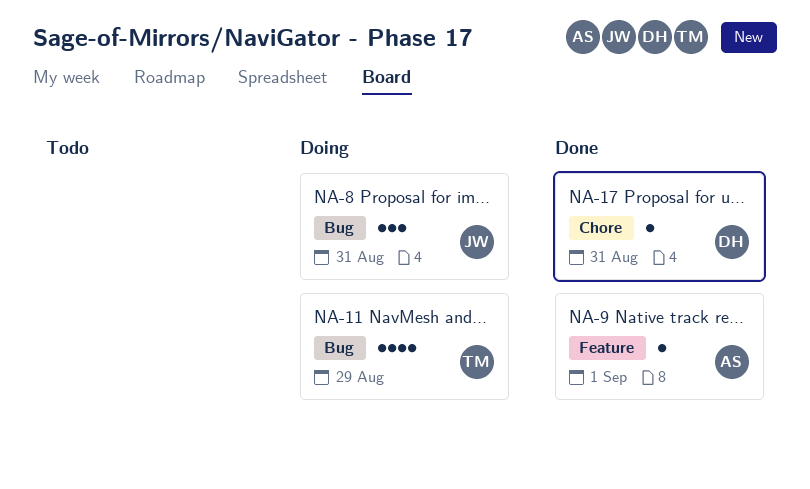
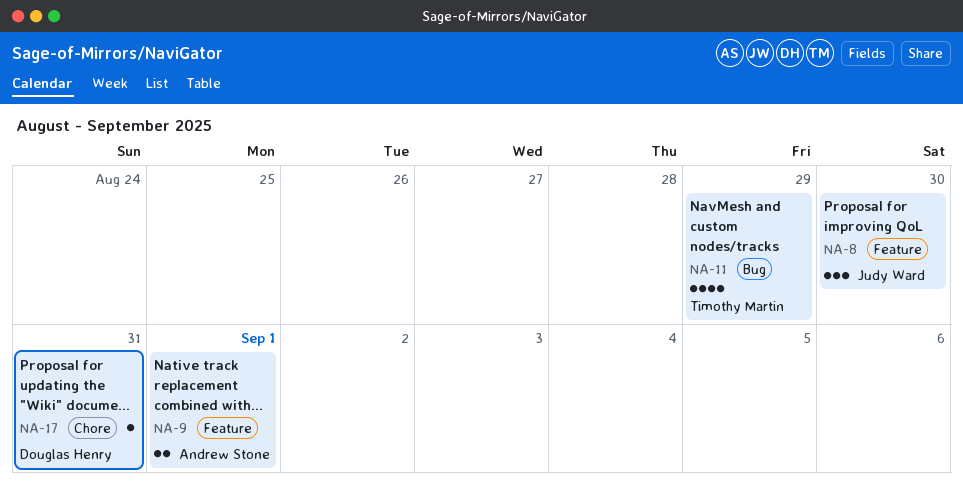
NA-8, label: Bug -> Feature
NA-8, due: Aug 31 -> Aug 30
NA-9, estimate: 1 -> 2

